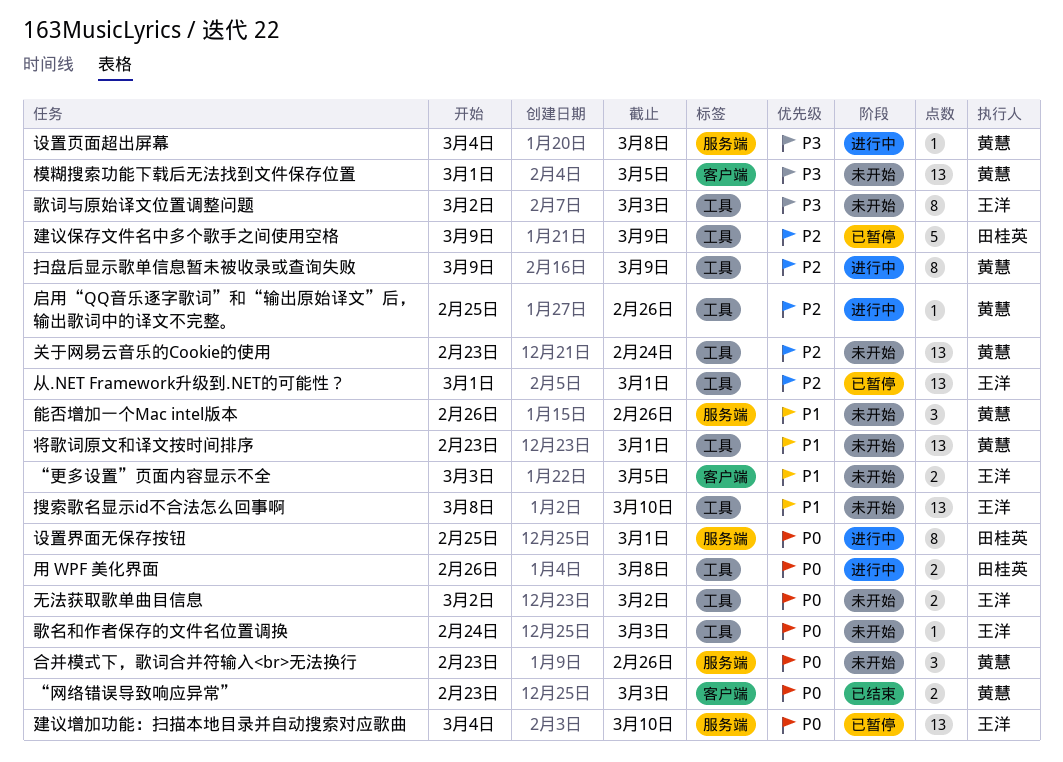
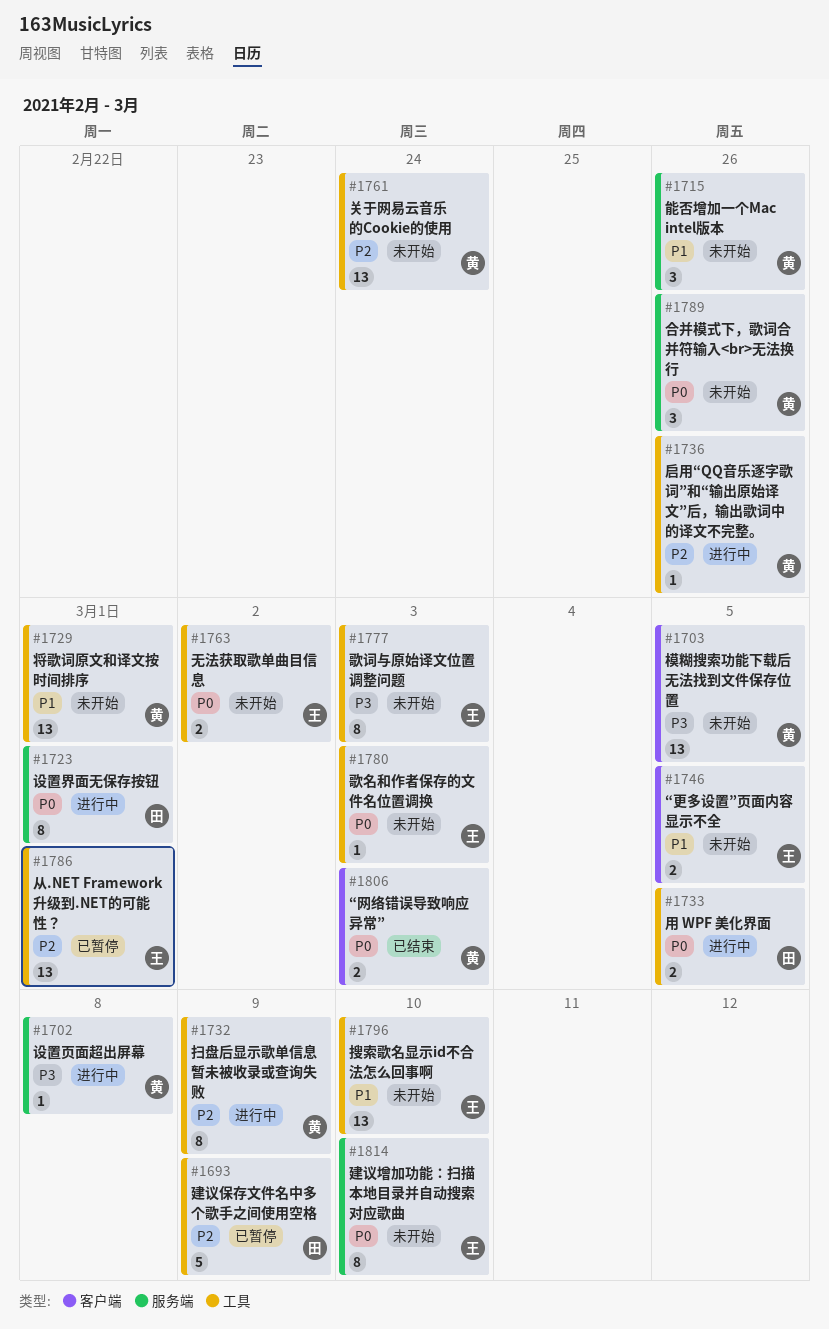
建议增加功能：扫描本地目录并自动搜索对应歌曲, status: 已暂停 -> 未开始
建议增加功能：扫描本地目录并自动搜索对应歌曲, estimate: 13 -> 8
用 WPF 美化界面, due: Mar 8 -> Mar 5

